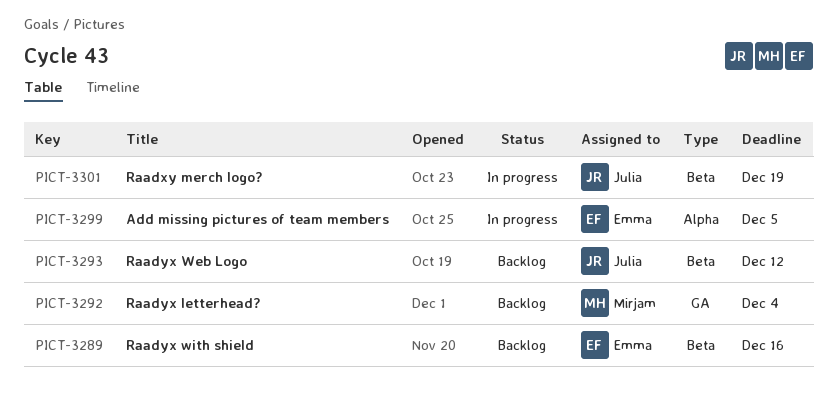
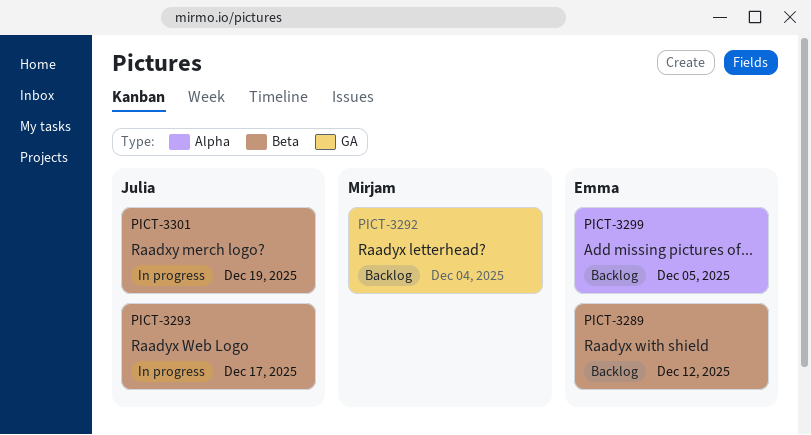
PICT-3289, due: Dec 16 -> Dec 12
PICT-3293, status: Backlog -> In progress
PICT-3293, due: Dec 12 -> Dec 17
PICT-3299, status: In progress -> Backlog

